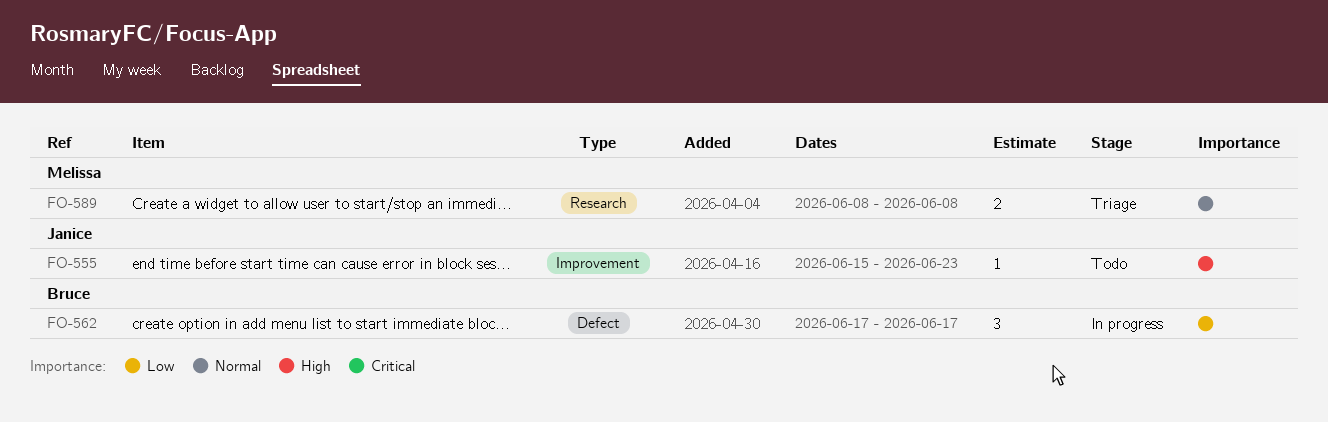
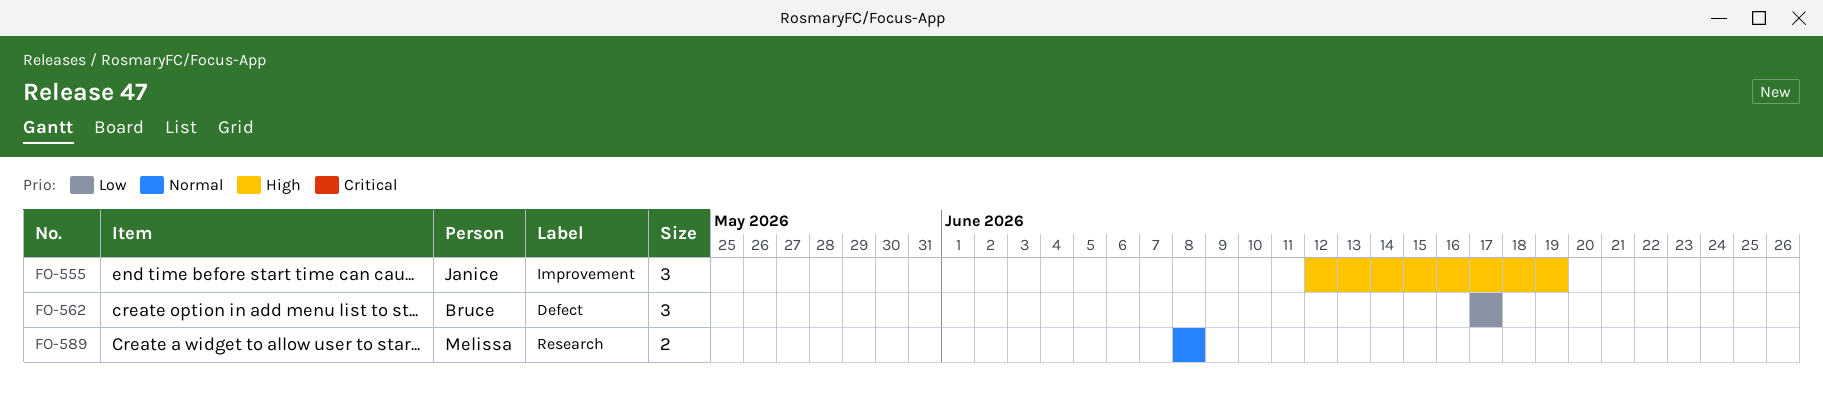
FO-555, estimate: 1 -> 3
FO-555, start: Jun 15 -> Jun 12
FO-555, due: Jun 23 -> Jun 19

